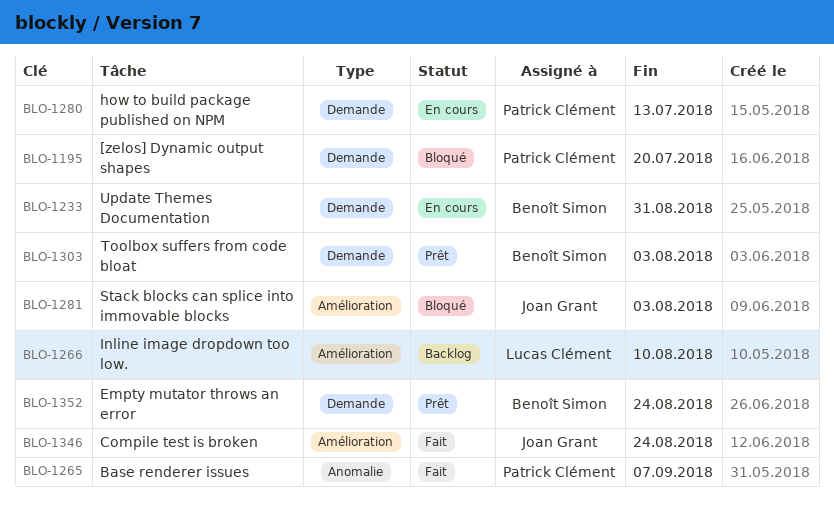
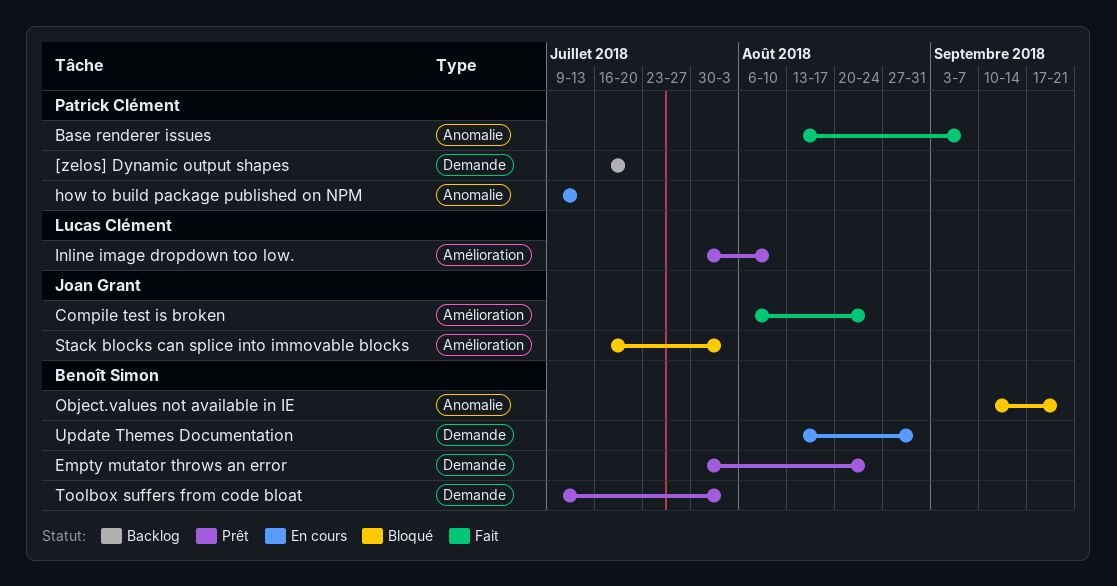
[zelos] Dynamic output shapes, status: Bloqué -> Backlog
how to build package published on NPM, label: Demande -> Anomalie
Inline image dropdown too low., status: Backlog -> Prêt
Object.values not available in IE: none -> present

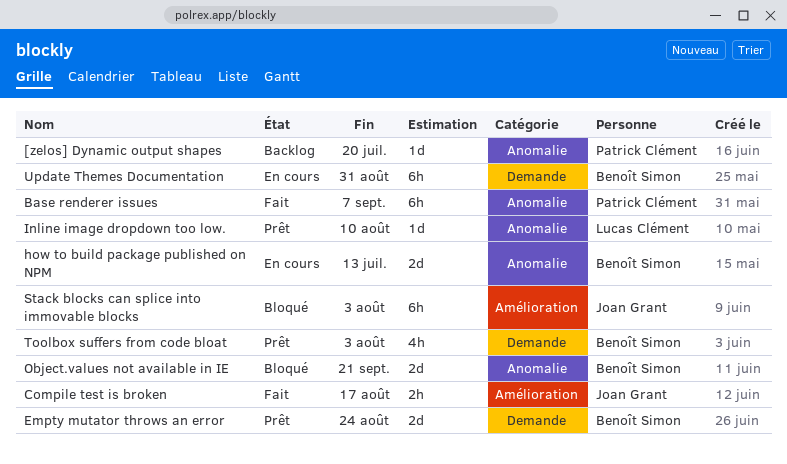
[zelos] Dynamic output shapes, label: Demande -> Anomalie
Compile test is broken, due: Aug 24 -> Aug 17
how to build package published on NPM, owner: Patrick Clément -> Benoît Simon
Inline image dropdown too low., label: Amélioration -> Anomalie

